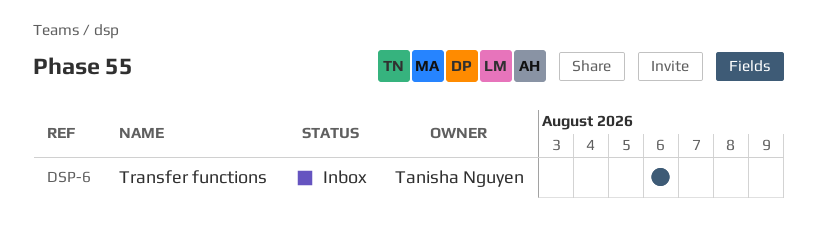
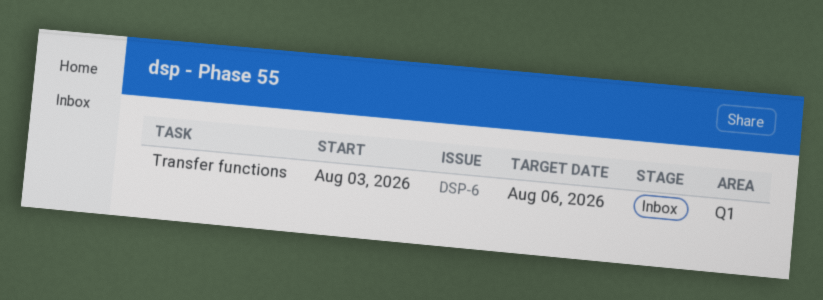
DSP-6, start: Aug 6 -> Aug 3

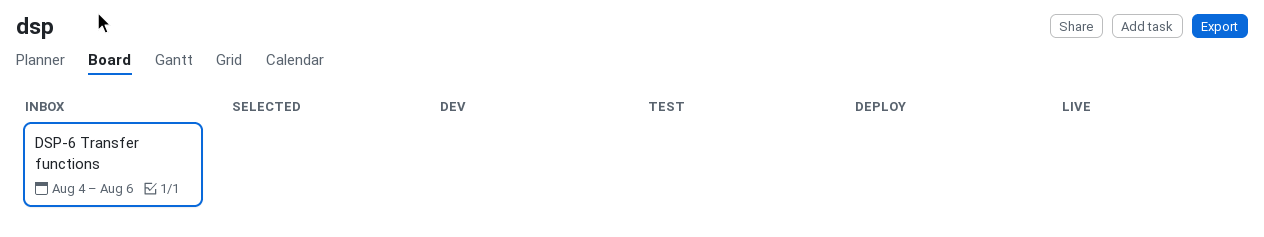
DSP-6, start: Aug 3 -> Aug 4

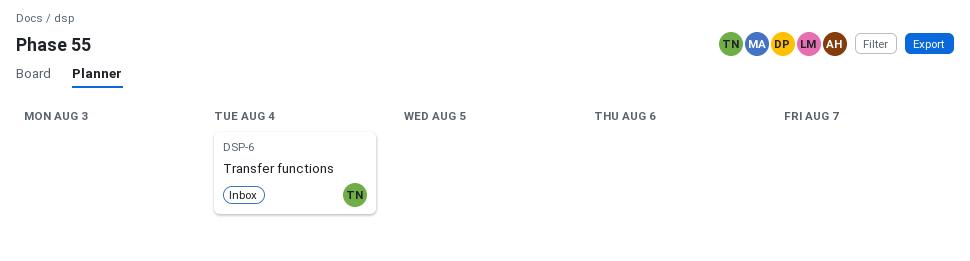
DSP-6, due: Aug 6 -> Aug 4

